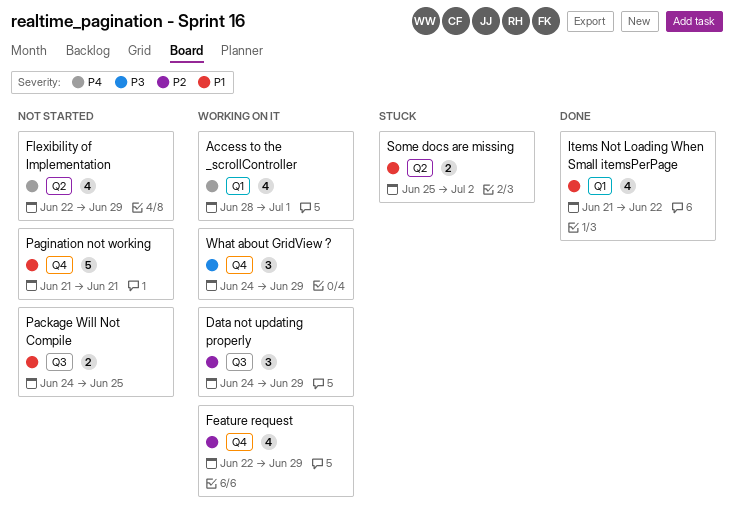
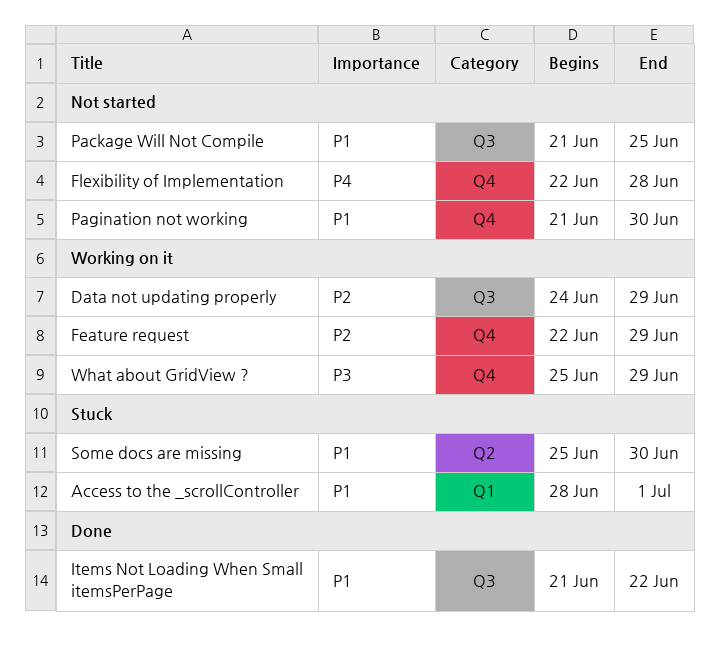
Access to the _scrollController, status: Working on it -> Stuck
Access to the _scrollController, priority: P4 -> P1
Flexibility of Implementation, label: Q2 -> Q4
Flexibility of Implementation, due: Jun 29 -> Jun 28
Items Not Loading When Small itemsPerPage, label: Q1 -> Q3
Package Will Not Compile, start: Jun 24 -> Jun 21
Pagination not working, due: Jun 21 -> Jun 30
Some docs are missing, due: Jul 2 -> Jun 30
What about GridView ?, start: Jun 24 -> Jun 25

